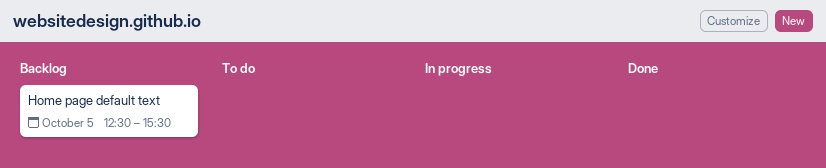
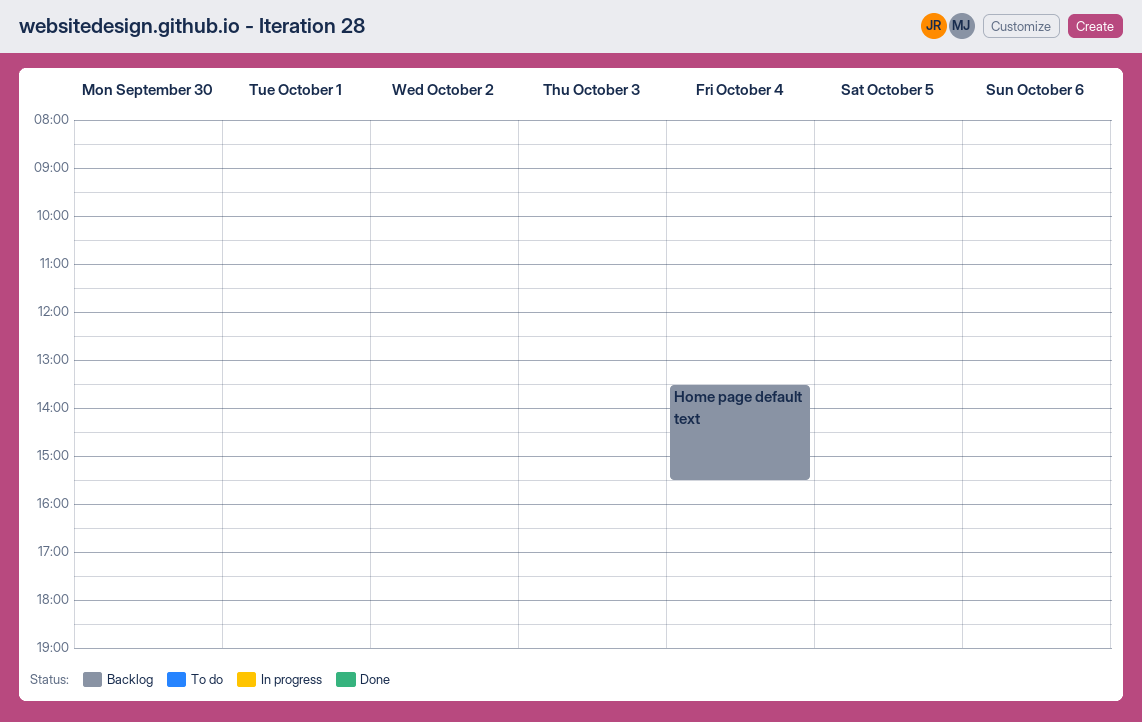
Home page default text, day: Oct 5 -> Oct 4
Home page default text, begins: 12:30 -> 13:30

